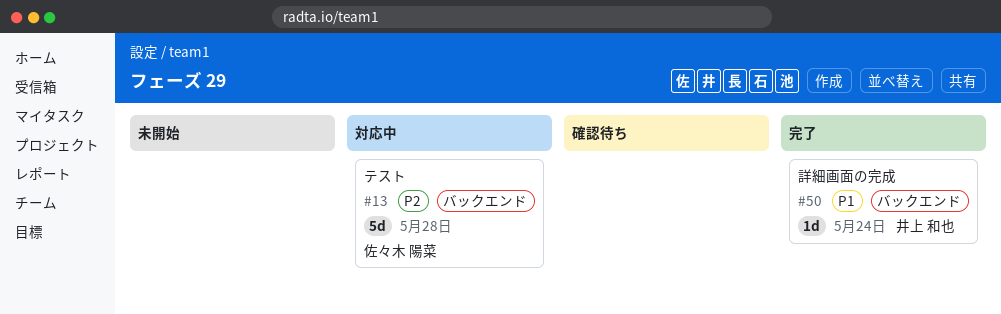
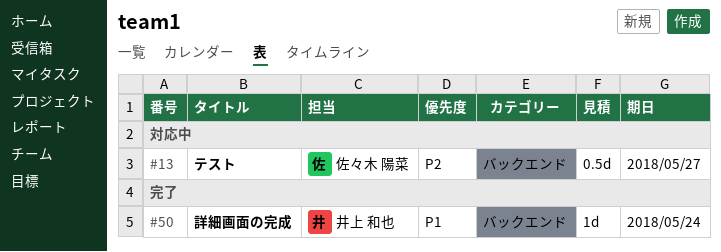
#13, estimate: 5d -> 0.5d
#13, due: May 28 -> May 27

